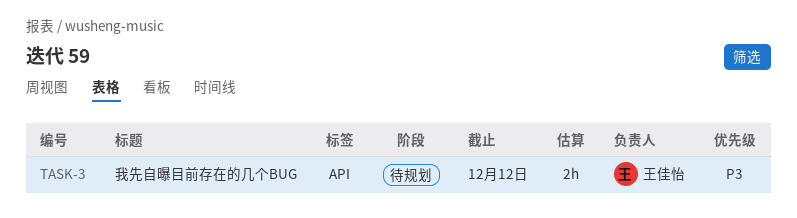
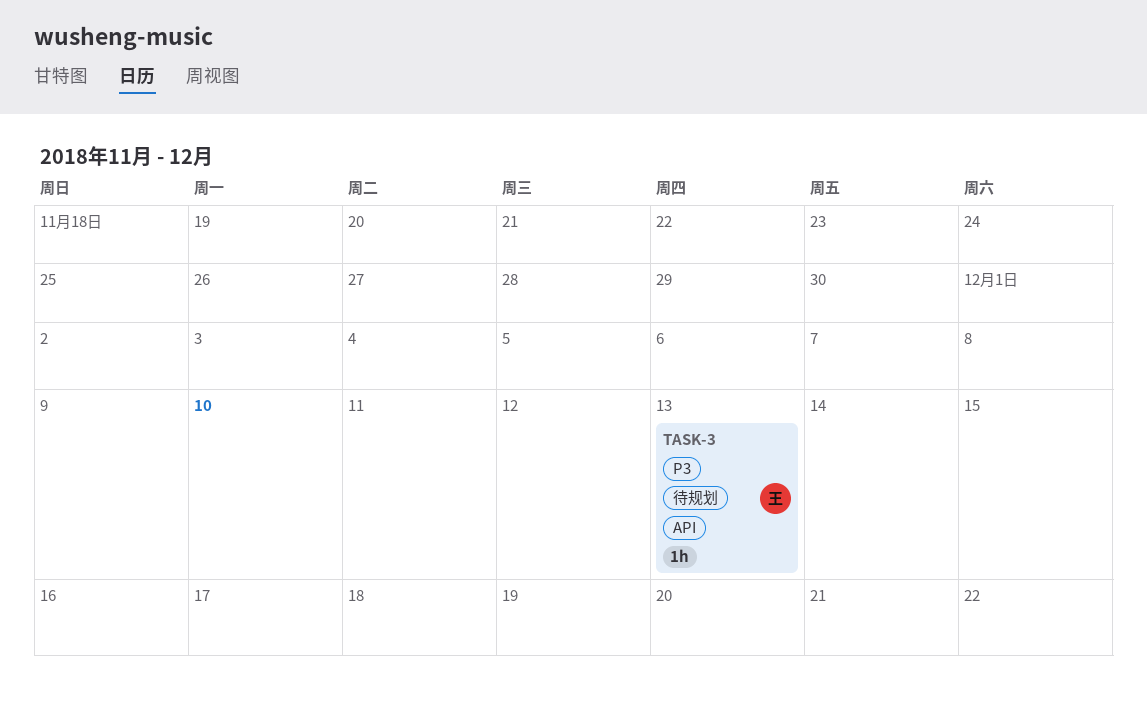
TASK-3, estimate: 2h -> 1h
TASK-3, due: Dec 12 -> Dec 13

